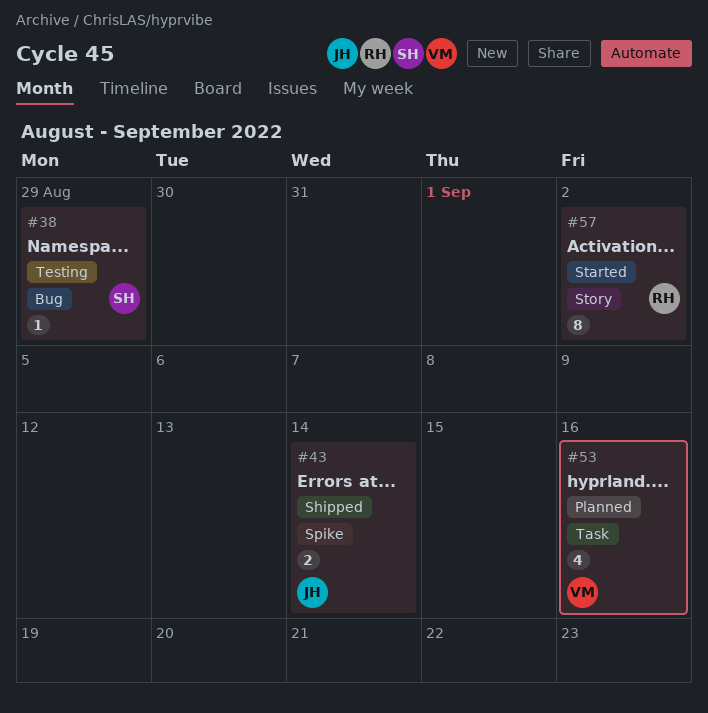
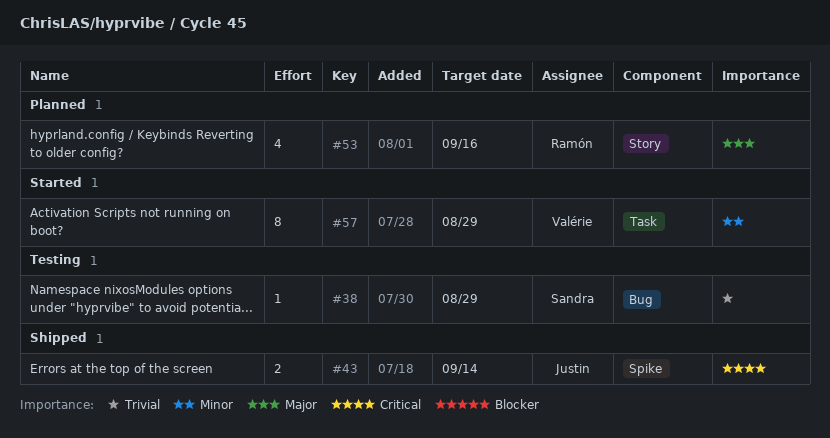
#53, owner: Valérie -> Ramón
#53, label: Task -> Story
#57, owner: Ramón -> Valérie
#57, label: Story -> Task
#57, due: Sep 2 -> Aug 29

